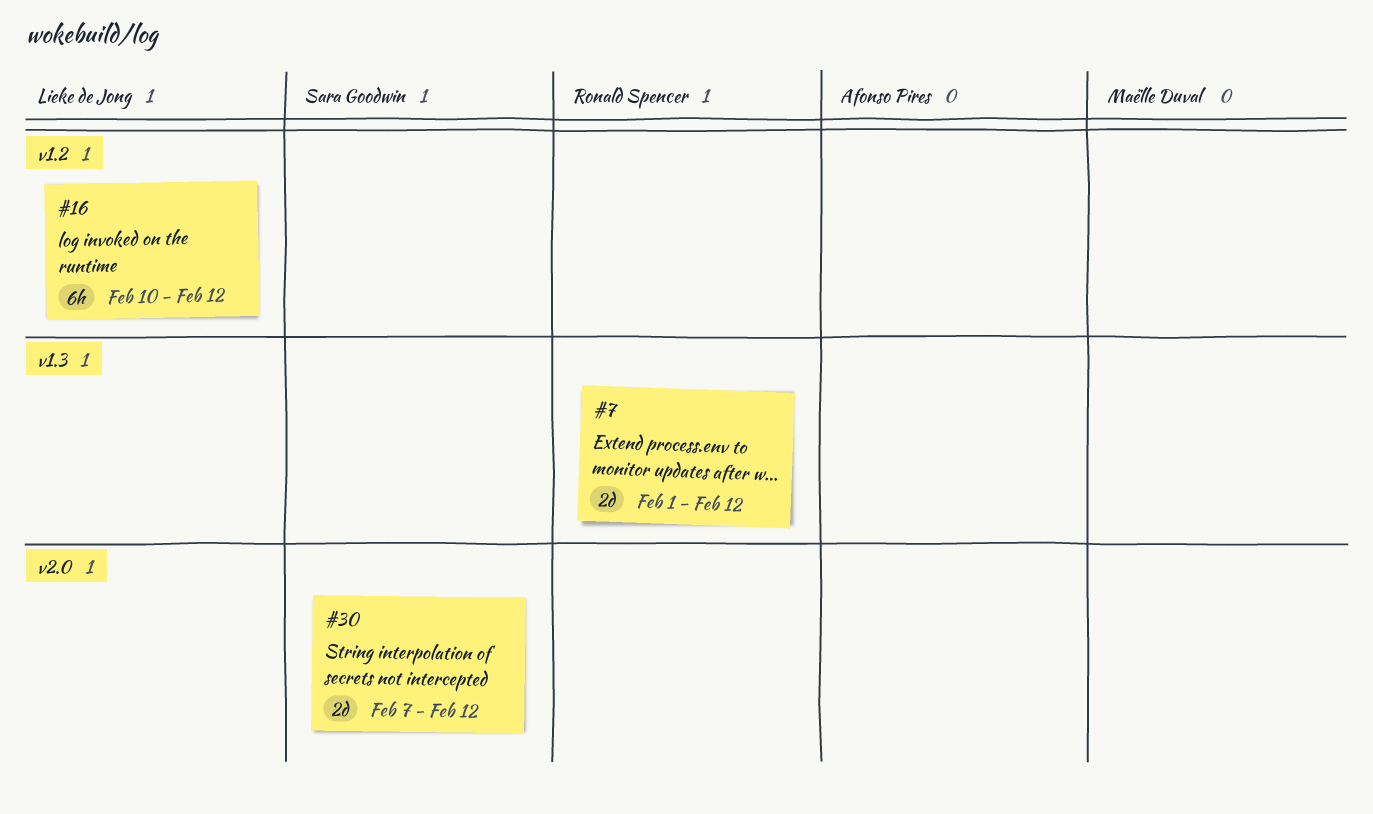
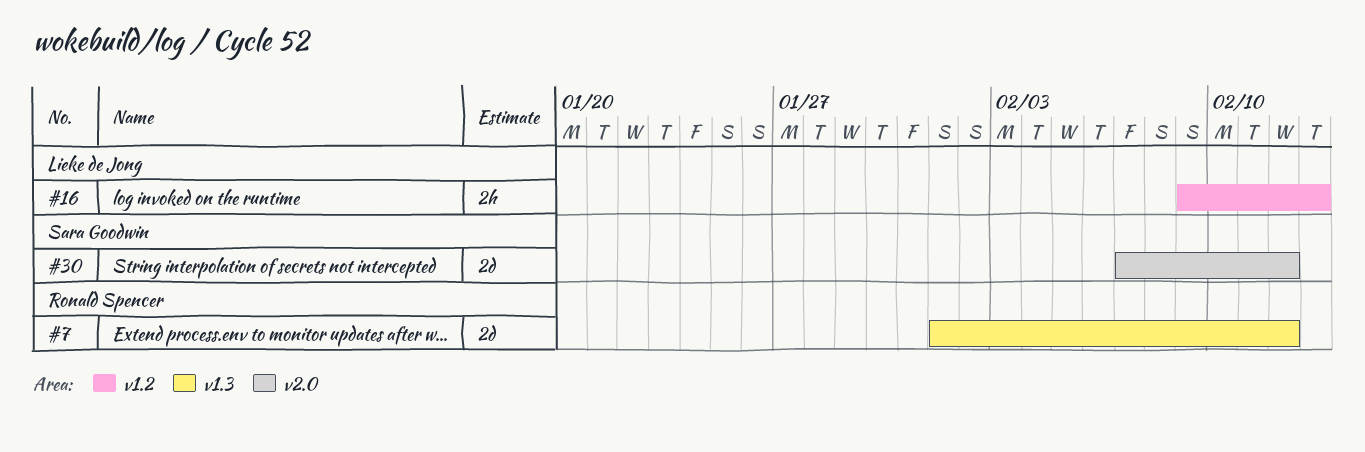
#16, estimate: 6h -> 2h
#16, start: Feb 10 -> Feb 9
#16, due: Feb 12 -> Feb 13

